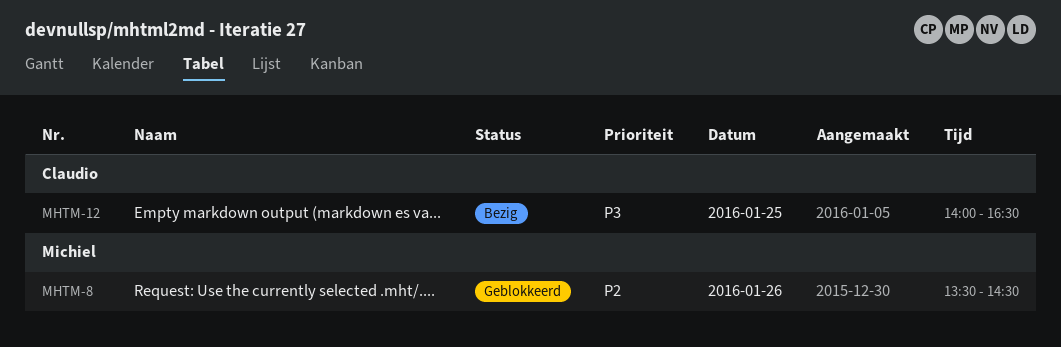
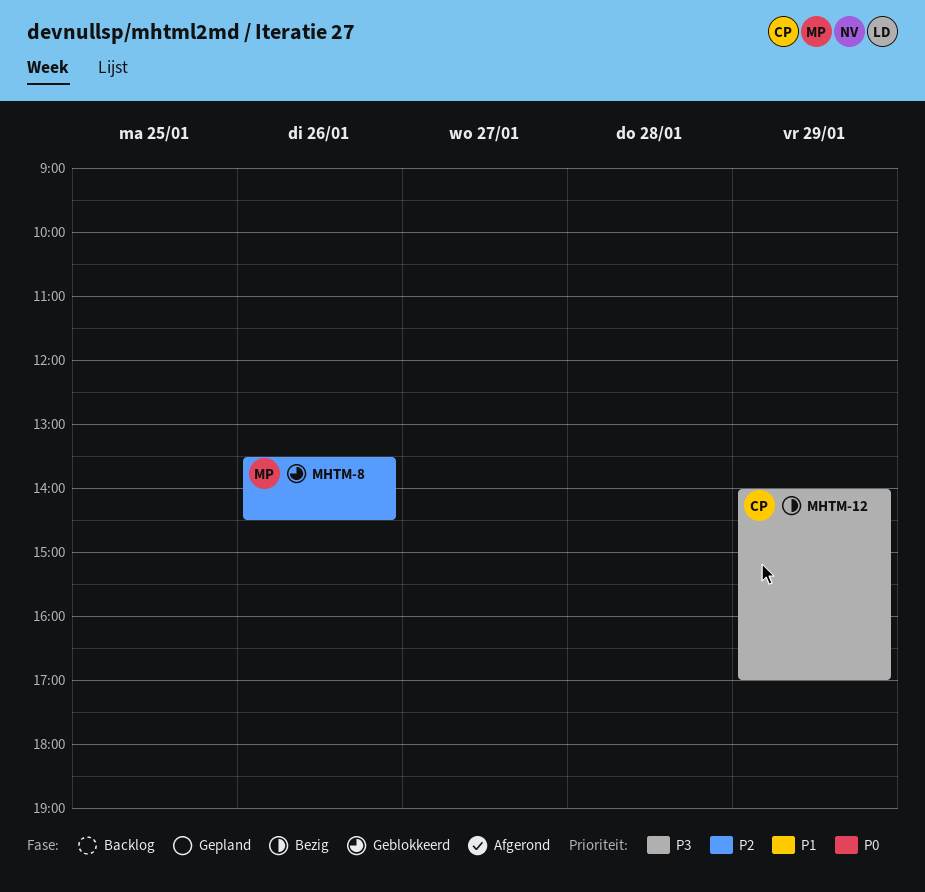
MHTM-12, day: Jan 25 -> Jan 29
MHTM-12, ends: 16:30 -> 17:00

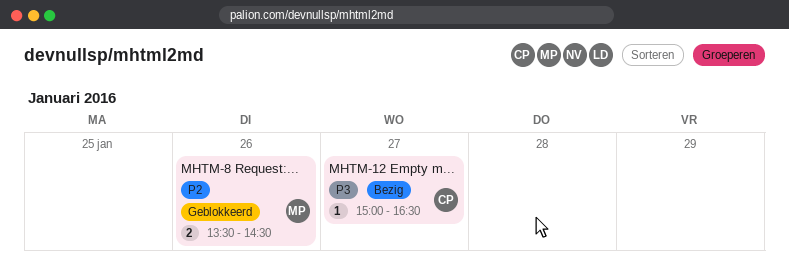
MHTM-12, day: Jan 29 -> Jan 27
MHTM-12, begins: 14:00 -> 15:00
MHTM-12, ends: 17:00 -> 16:30

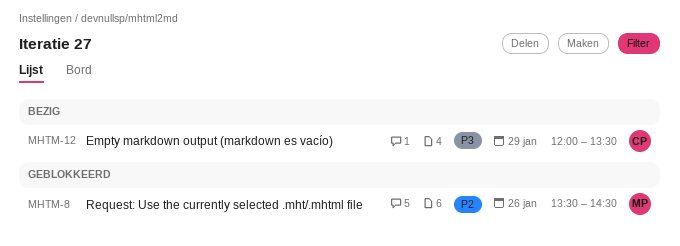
MHTM-12, day: Jan 27 -> Jan 29
MHTM-12, begins: 15:00 -> 12:00
MHTM-12, ends: 16:30 -> 13:30

